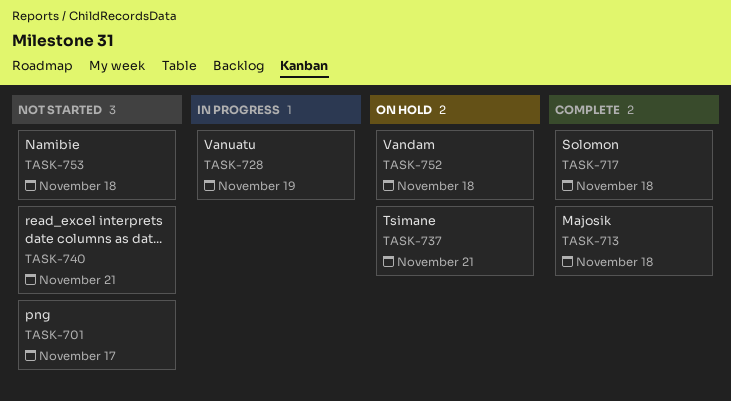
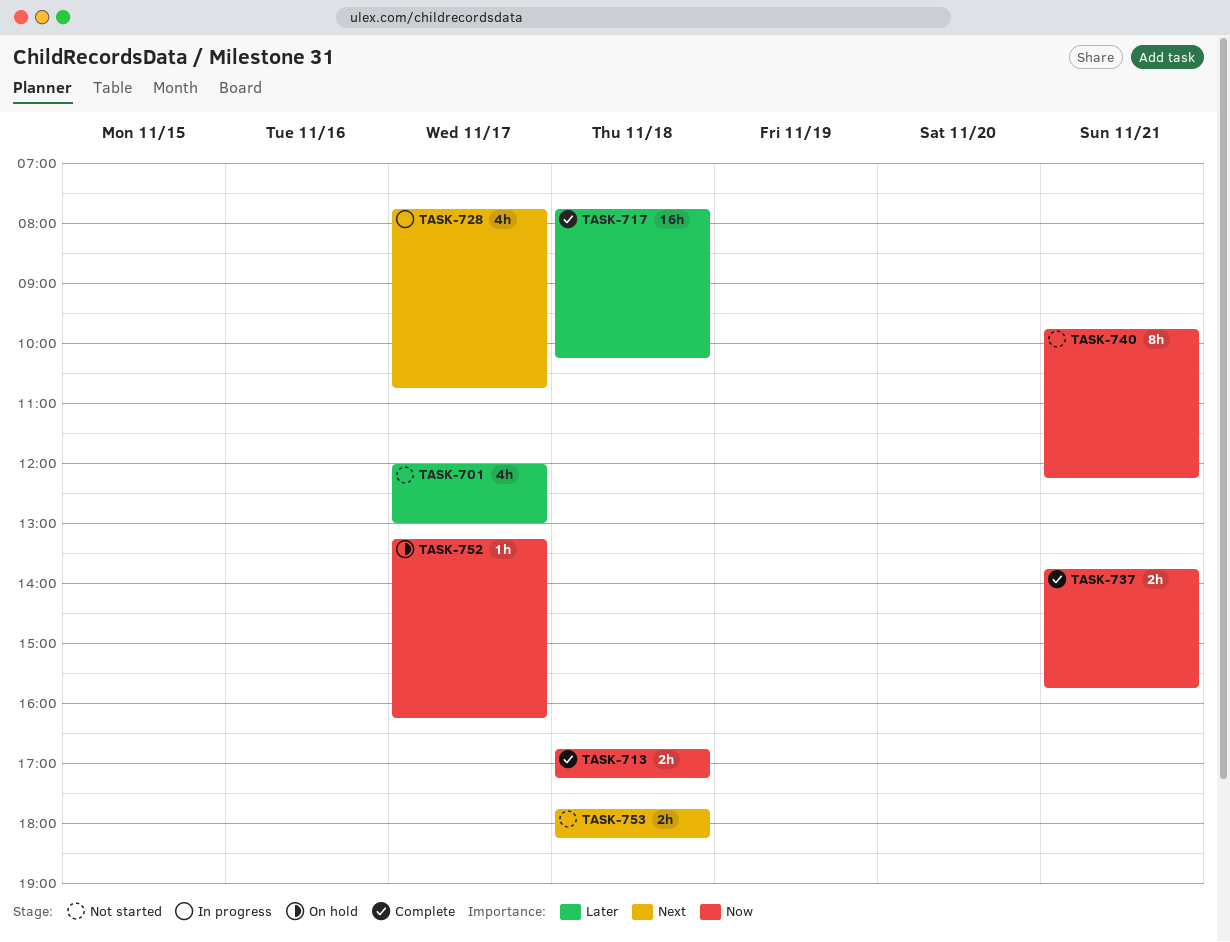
TASK-728, day: Nov 19 -> Nov 17
TASK-737, status: On hold -> Complete
TASK-752, day: Nov 18 -> Nov 17

